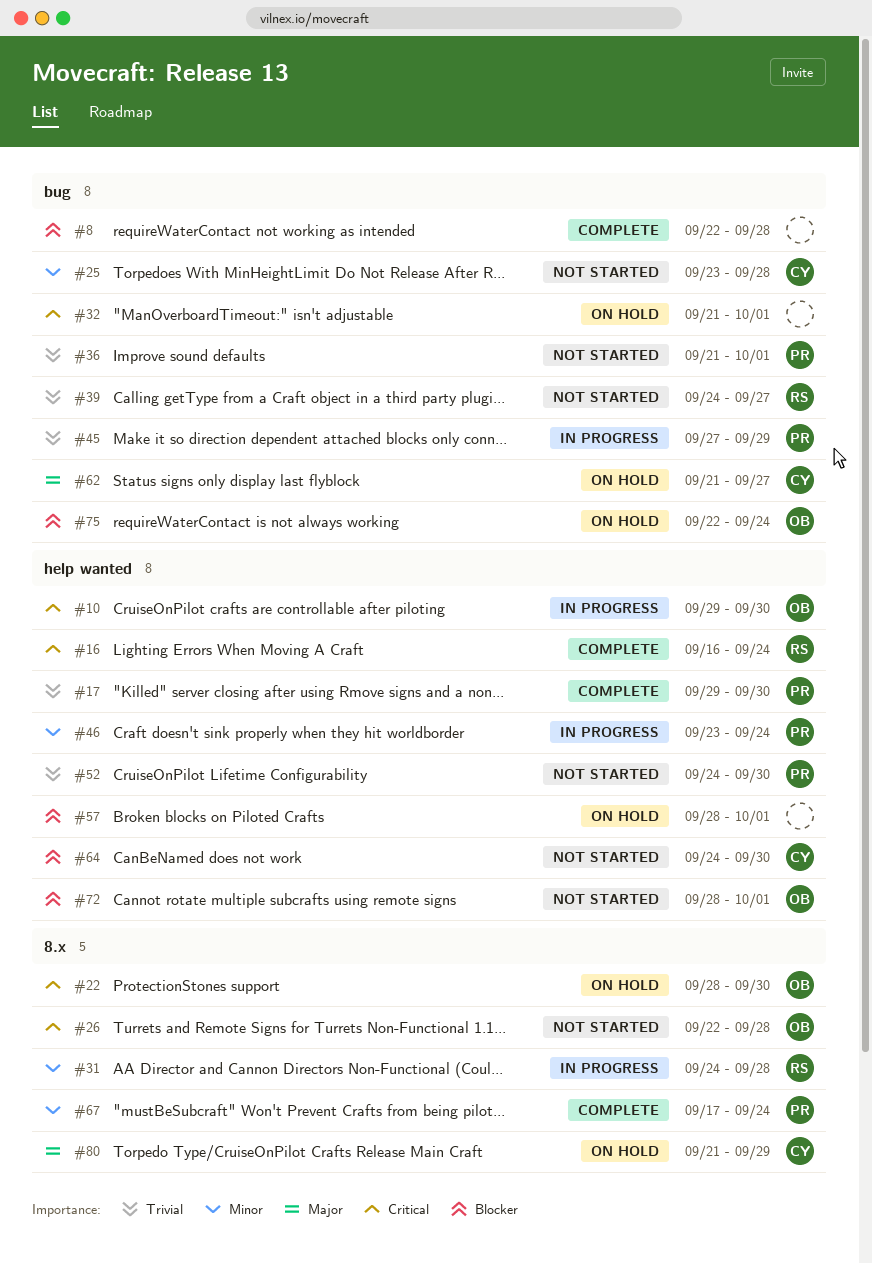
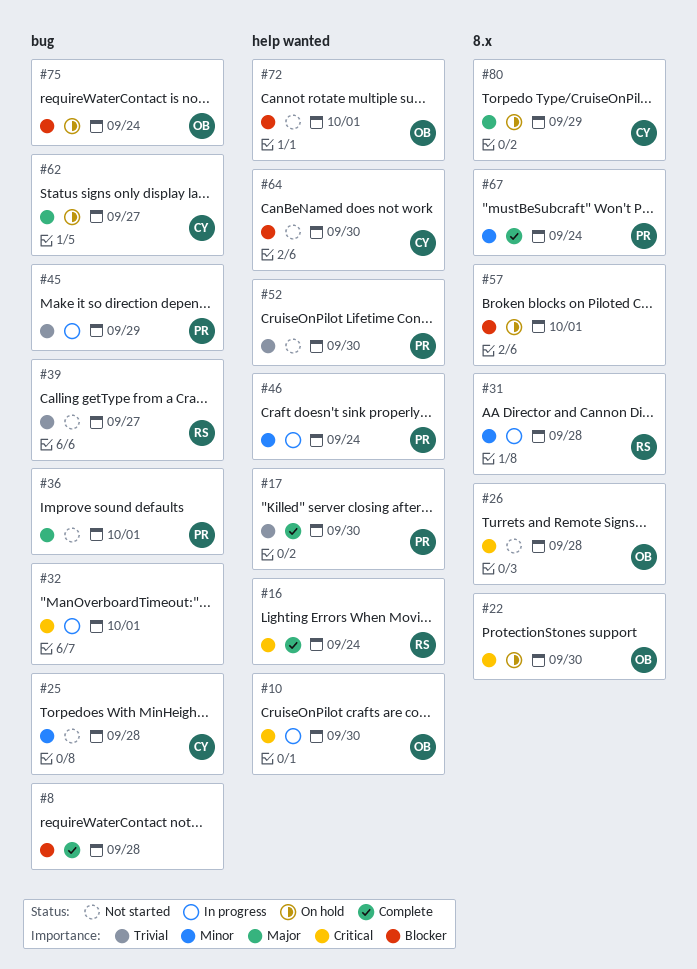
#32, status: On hold -> In progress
#36, priority: Trivial -> Major
#57, label: help wanted -> 8.x

